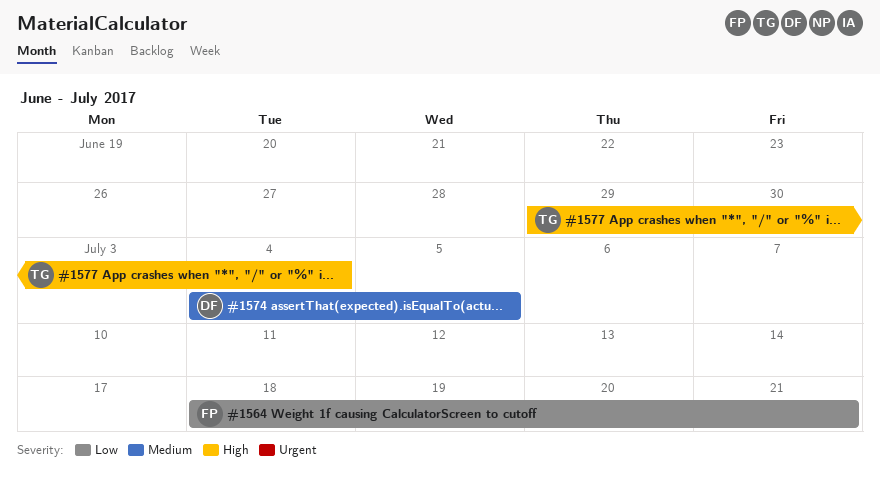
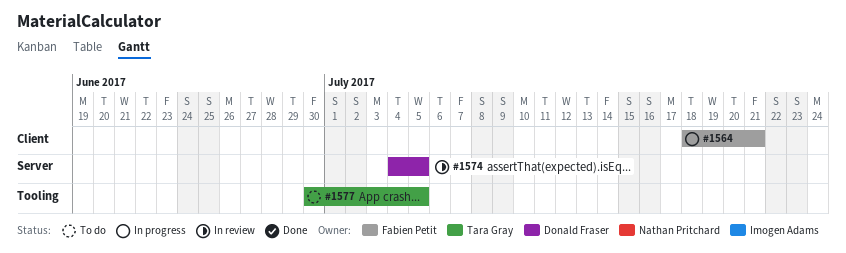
#1577, start: Jun 29 -> Jun 30
#1577, due: Jul 4 -> Jul 5

